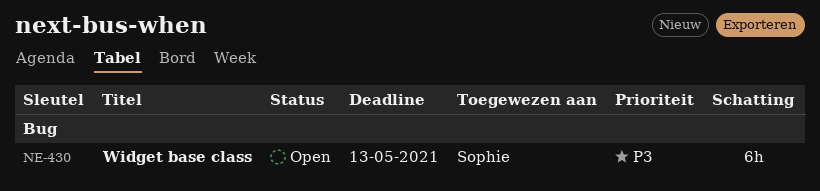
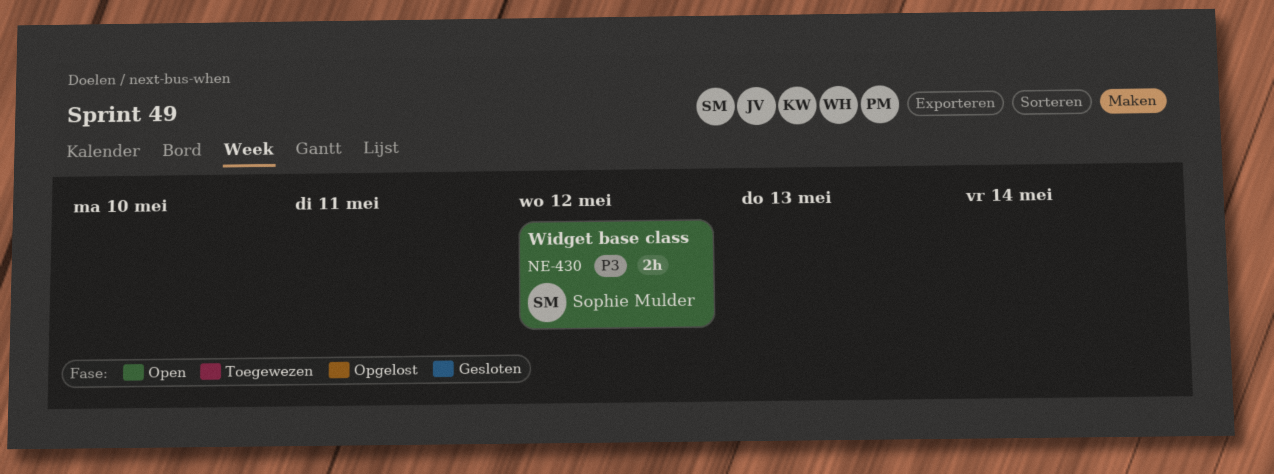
NE-430, estimate: 6h -> 2h
NE-430, due: May 13 -> May 12

